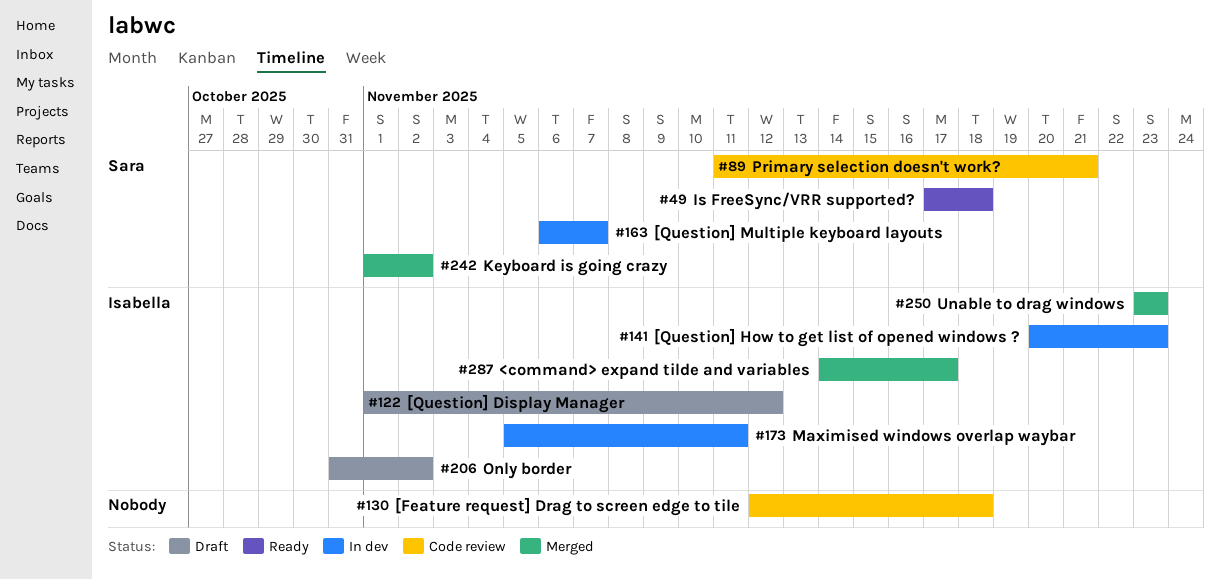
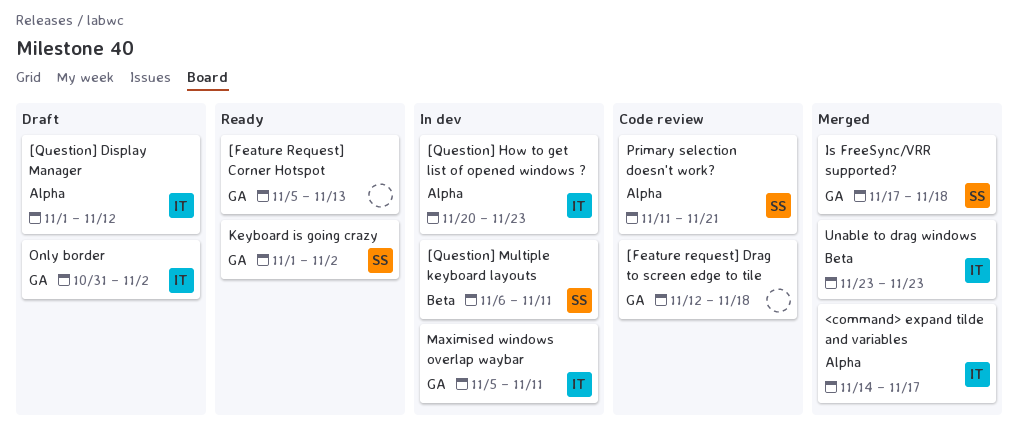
[Feature Request] Corner Hotspot: none -> present
[Question] Multiple keyboard layouts, due: Nov 7 -> Nov 11
Is FreeSync/VRR supported?, status: Ready -> Merged
Keyboard is going crazy, status: Merged -> Ready

